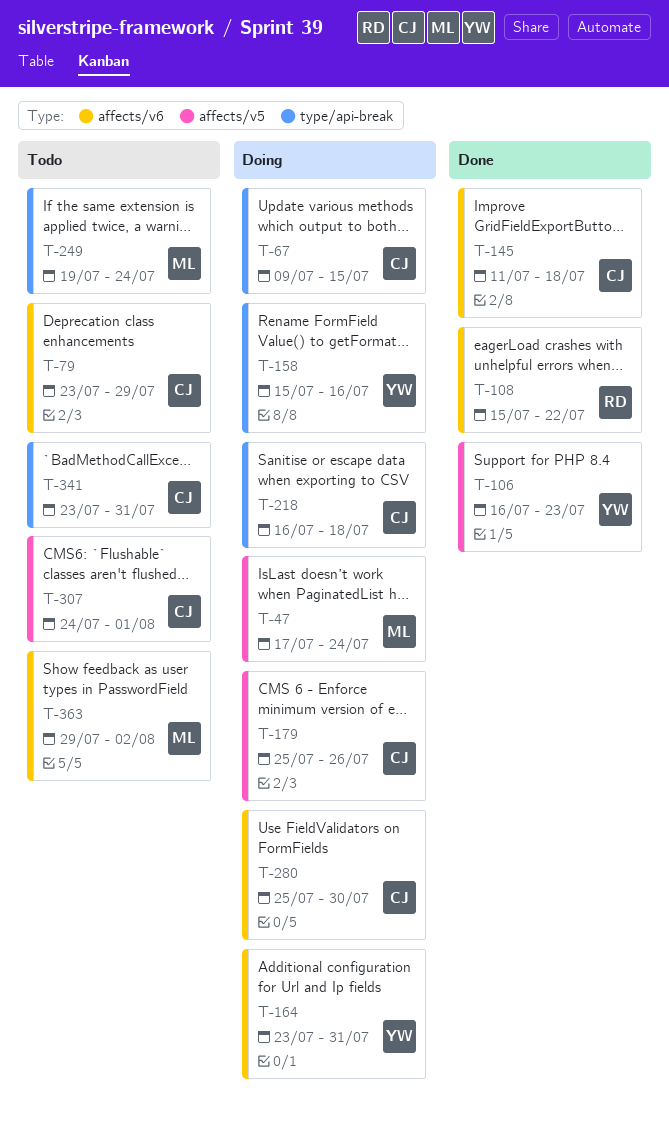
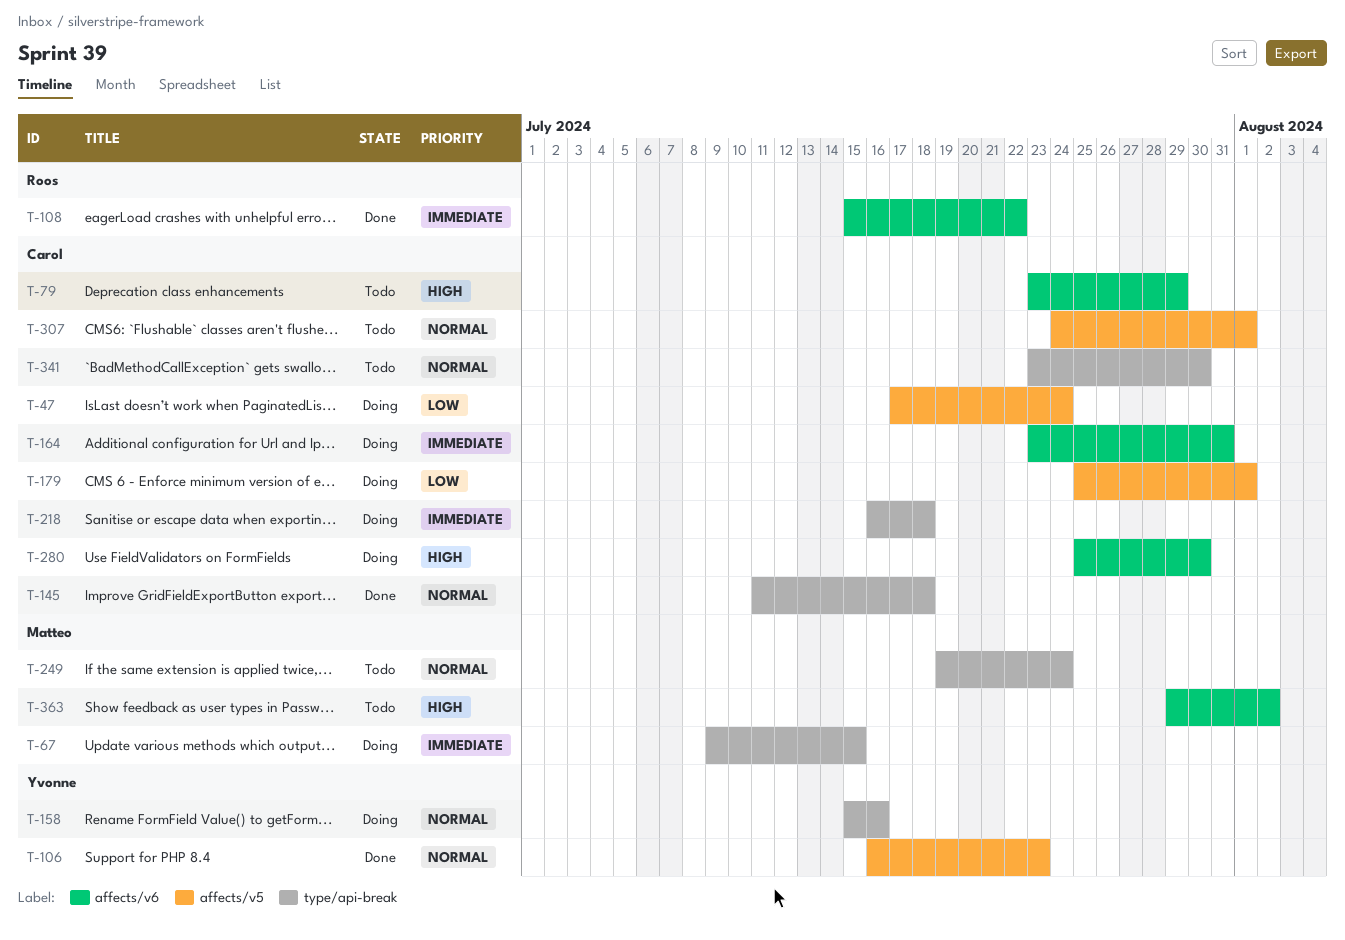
T-47, owner: Matteo -> Carol
T-67, owner: Carol -> Matteo
T-145, label: affects/v6 -> type/api-break
T-164, owner: Yvonne -> Carol
T-179, due: Jul 26 -> Aug 1
T-341, due: Jul 31 -> Jul 30

